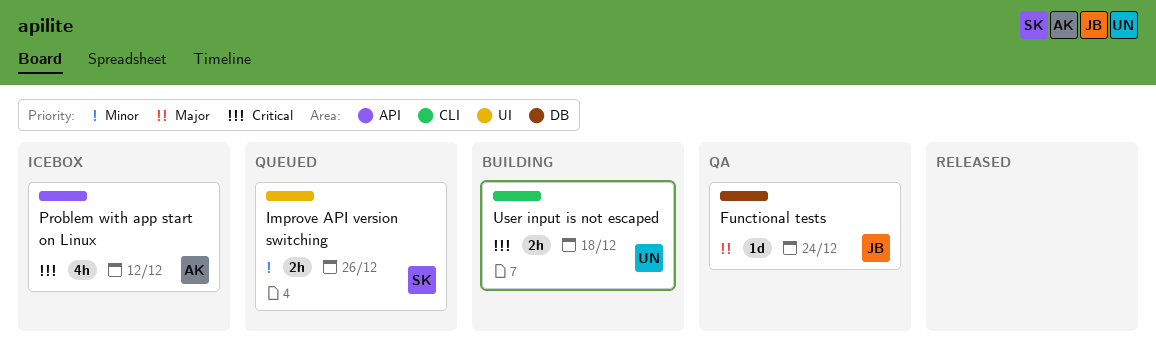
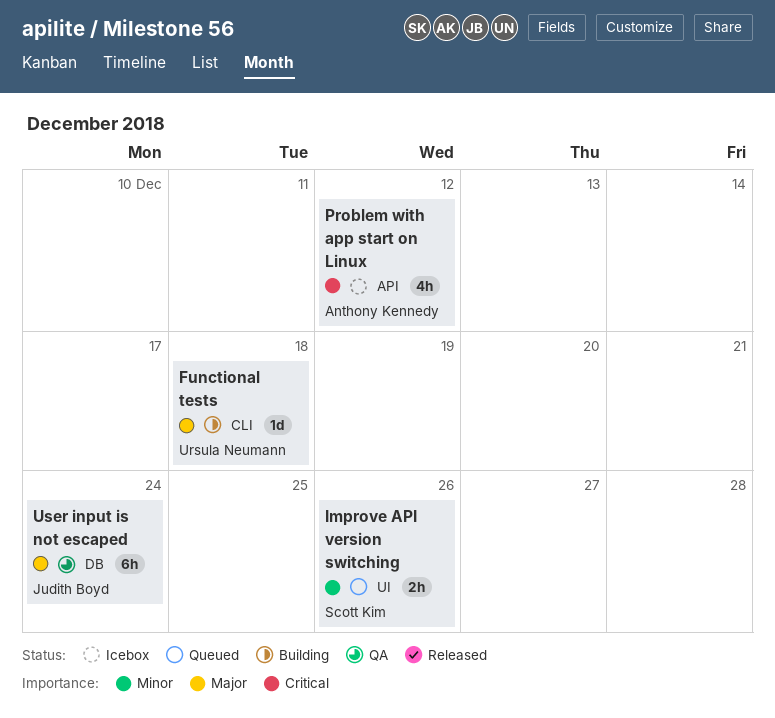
Functional tests, status: QA -> Building
Functional tests, owner: Judith Boyd -> Ursula Neumann
Functional tests, label: DB -> CLI
Functional tests, due: Dec 24 -> Dec 18
User input is not escaped, status: Building -> QA
User input is not escaped, owner: Ursula Neumann -> Judith Boyd
User input is not escaped, priority: Critical -> Major
User input is not escaped, label: CLI -> DB
User input is not escaped, estimate: 2h -> 6h
User input is not escaped, due: Dec 18 -> Dec 24

